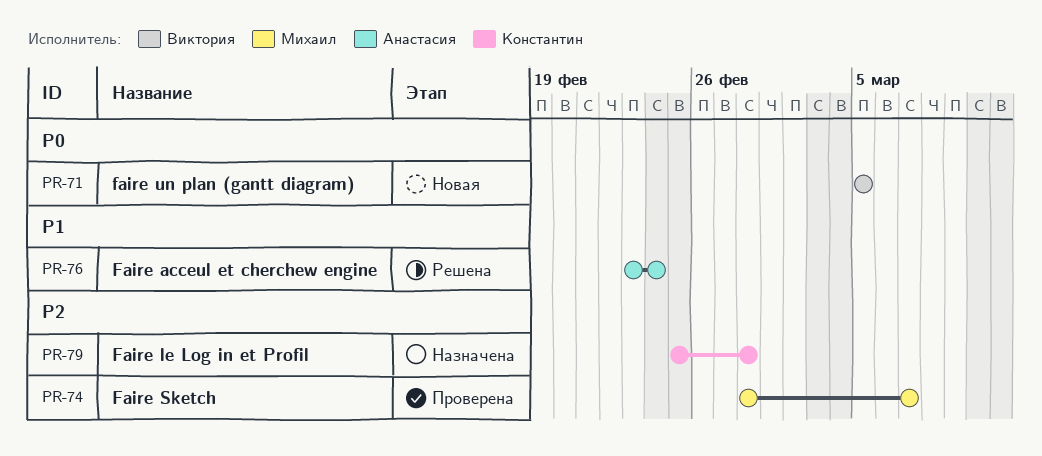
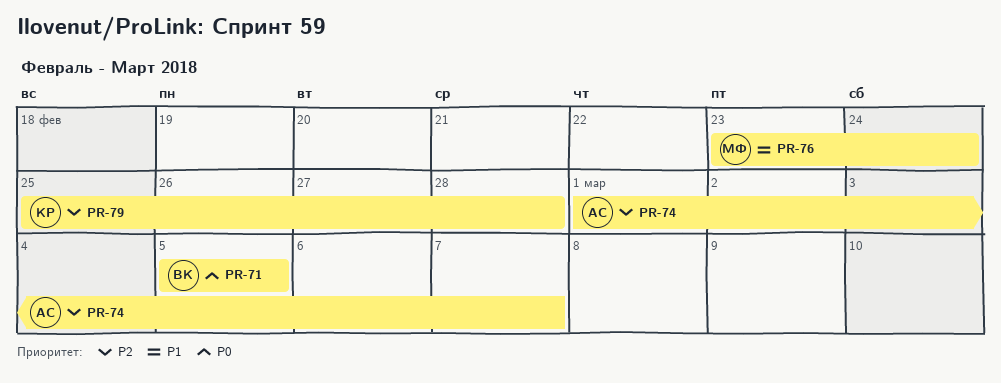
PR-74, owner: Михаил -> Анастасия
PR-74, start: Feb 28 -> Mar 1
PR-76, owner: Анастасия -> Михаил

